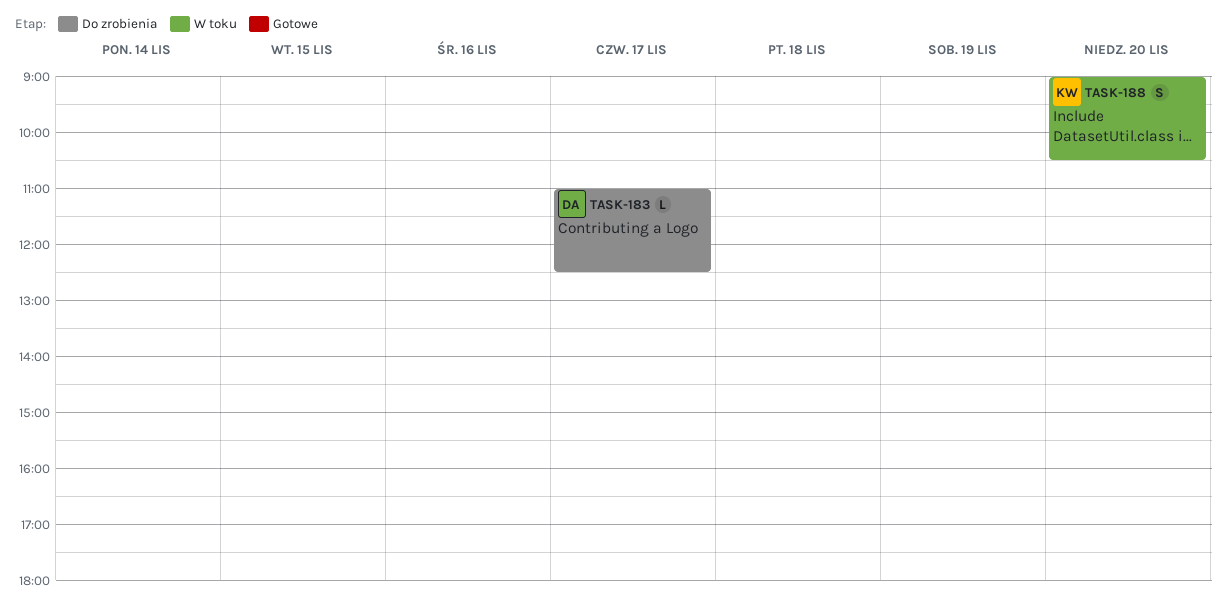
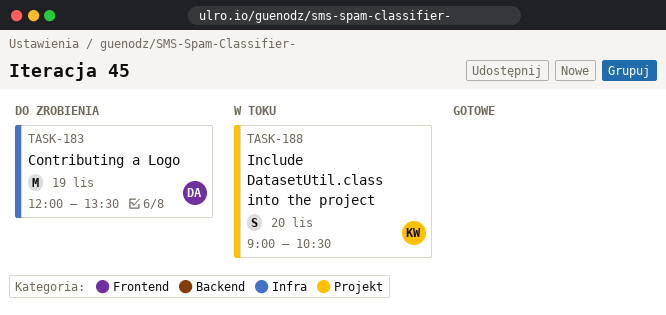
TASK-183, estimate: L -> M
TASK-183, day: Nov 17 -> Nov 19
TASK-183, begins: 11:00 -> 12:00
TASK-183, ends: 12:30 -> 13:30

